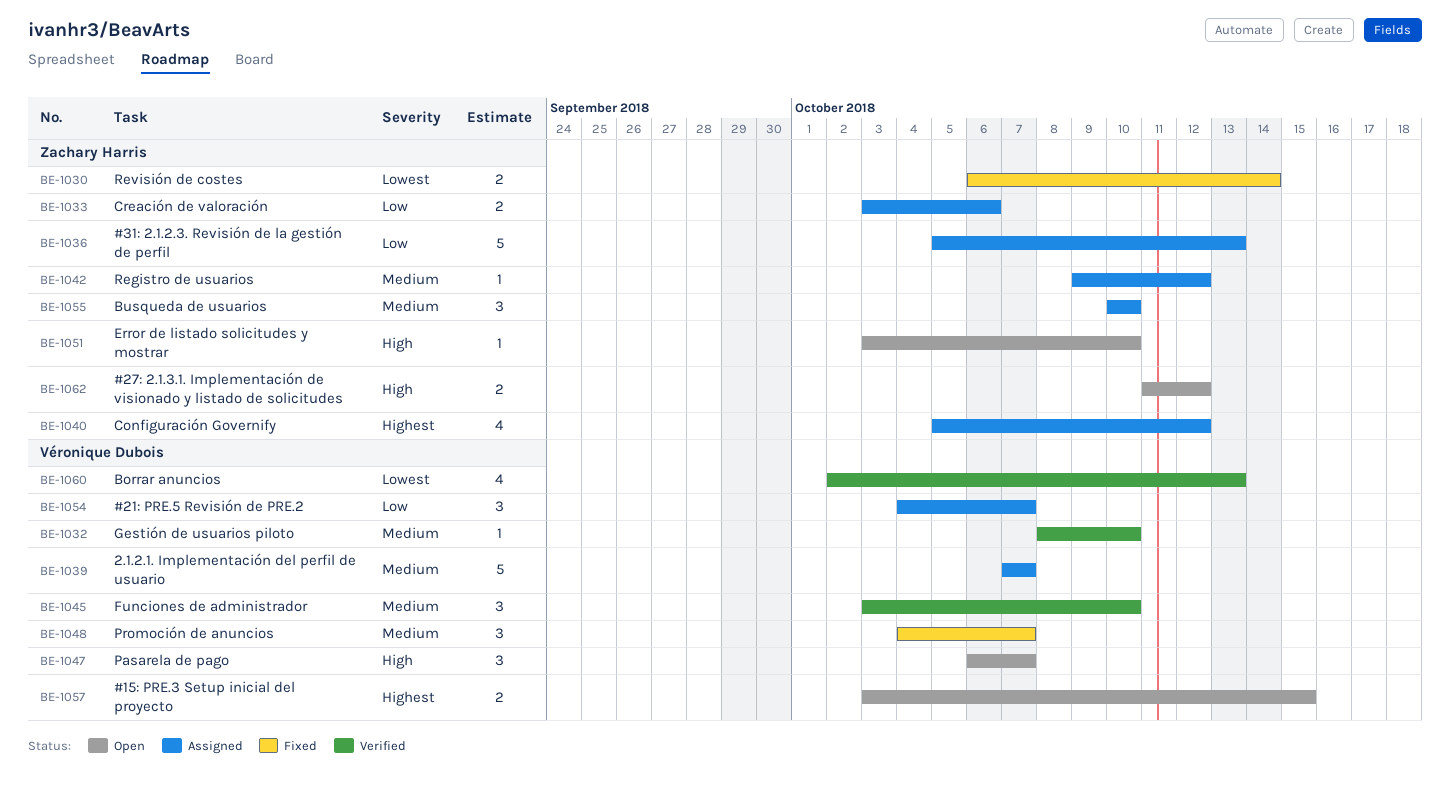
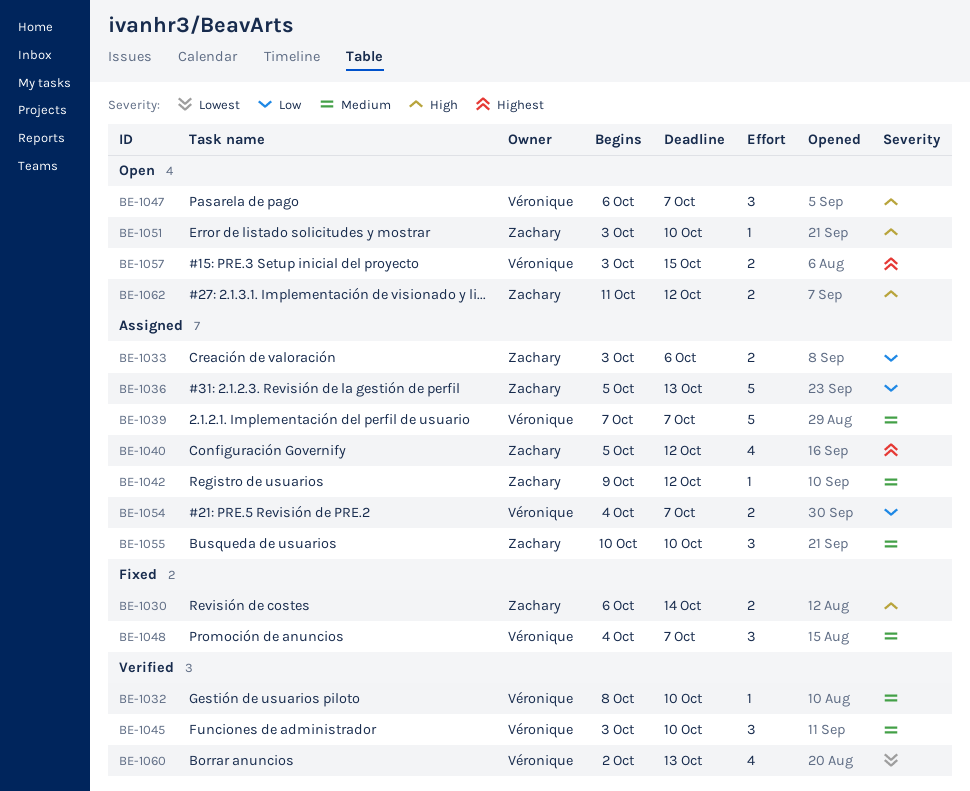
BE-1030, priority: Lowest -> High
BE-1054, estimate: 3 -> 2

